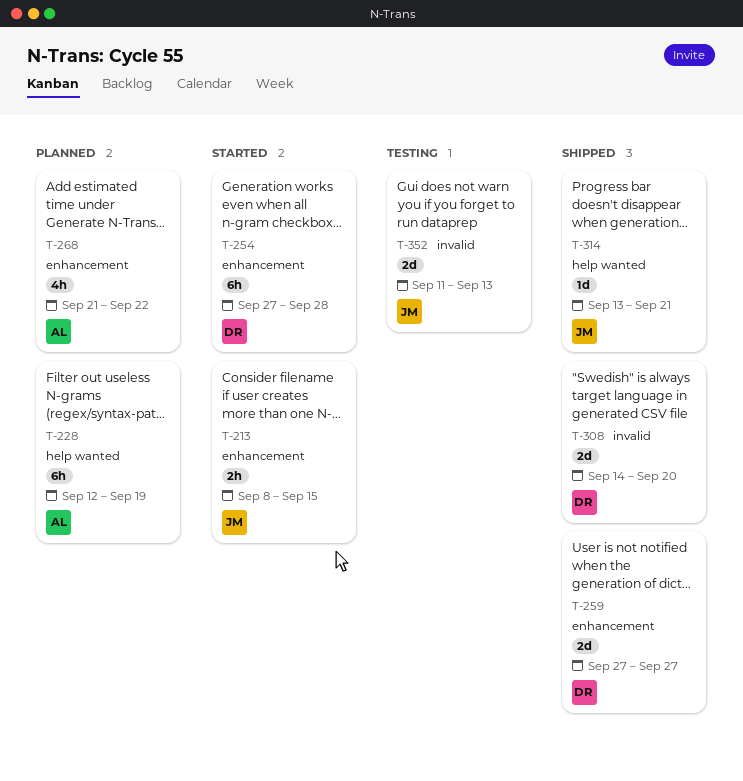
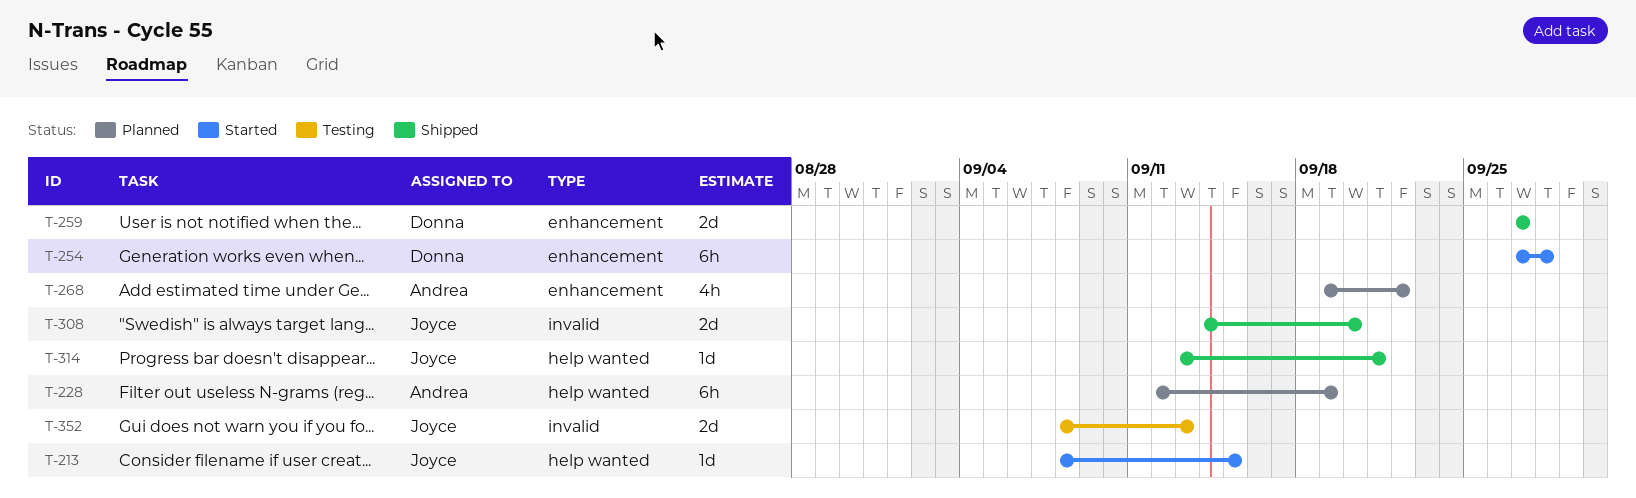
T-213, label: enhancement -> help wanted
T-213, estimate: 2h -> 1d
T-268, start: Sep 21 -> Sep 19
T-308, owner: Donna -> Joyce
T-352, start: Sep 11 -> Sep 8

